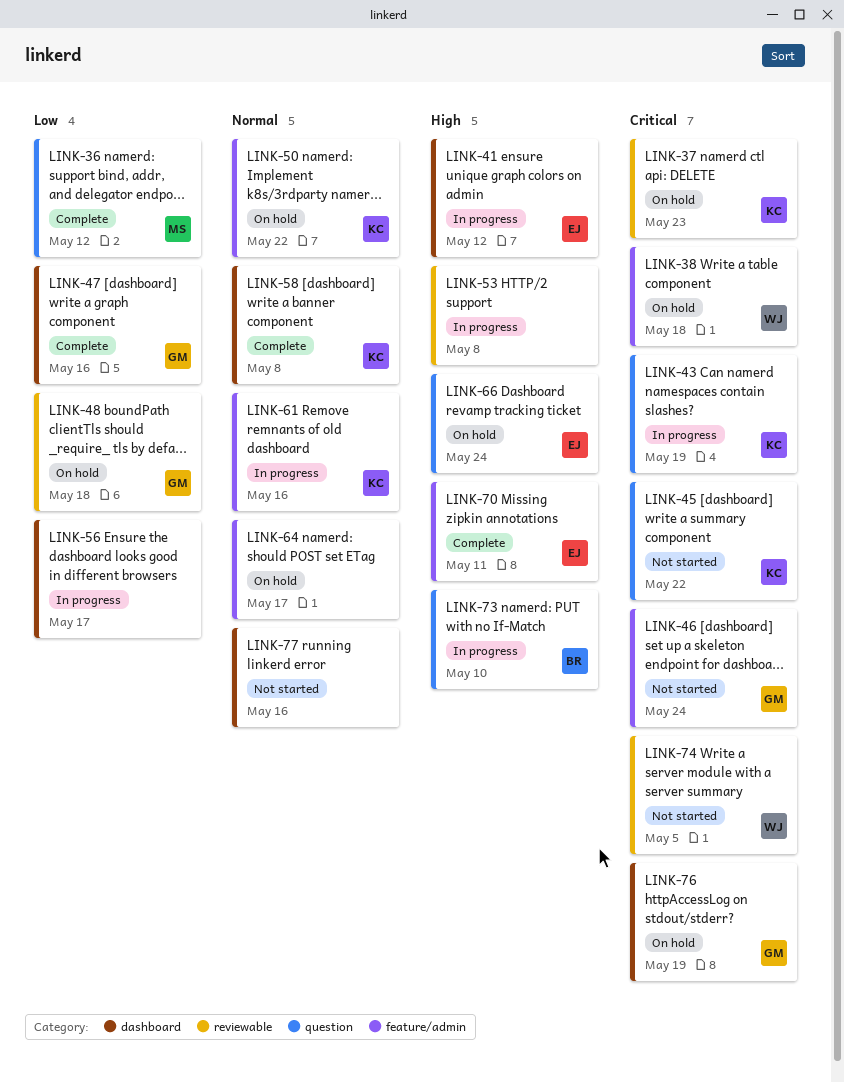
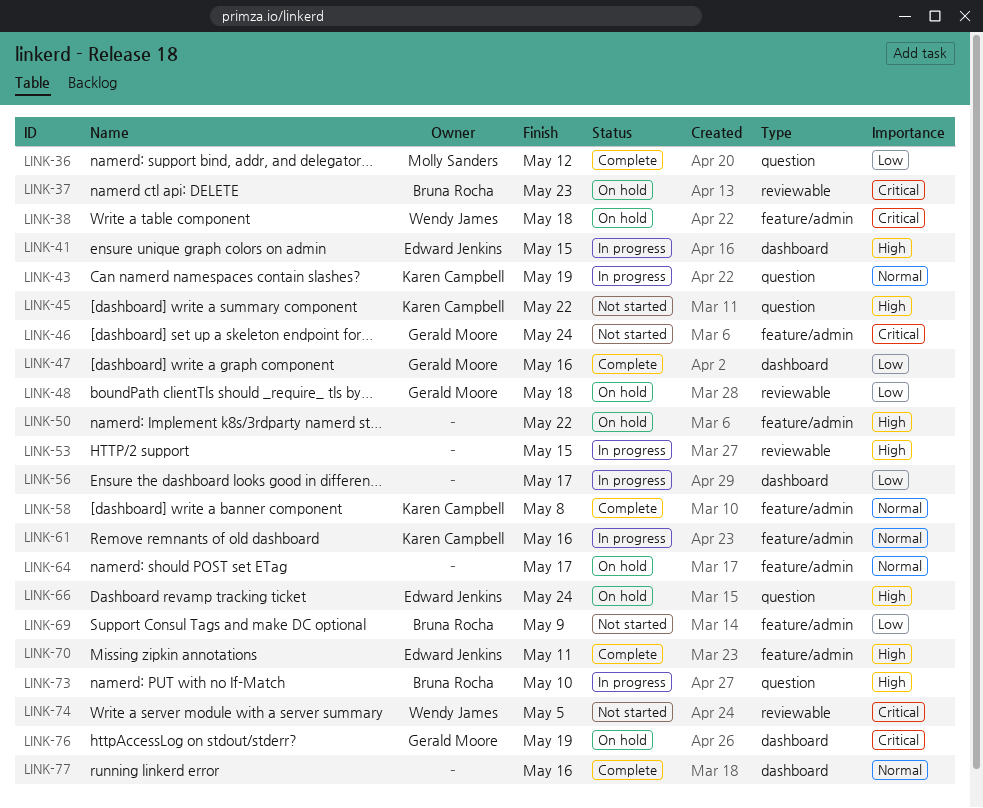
LINK-37, owner: Karen Campbell -> Bruna Rocha
LINK-41, due: May 12 -> May 15
LINK-43, priority: Critical -> Normal
LINK-45, priority: Critical -> High
LINK-50, owner: Karen Campbell -> none
LINK-50, priority: Normal -> High
LINK-53, due: May 8 -> May 15
LINK-58, label: dashboard -> feature/admin
LINK-69: none -> present
LINK-77, status: Not started -> Complete

